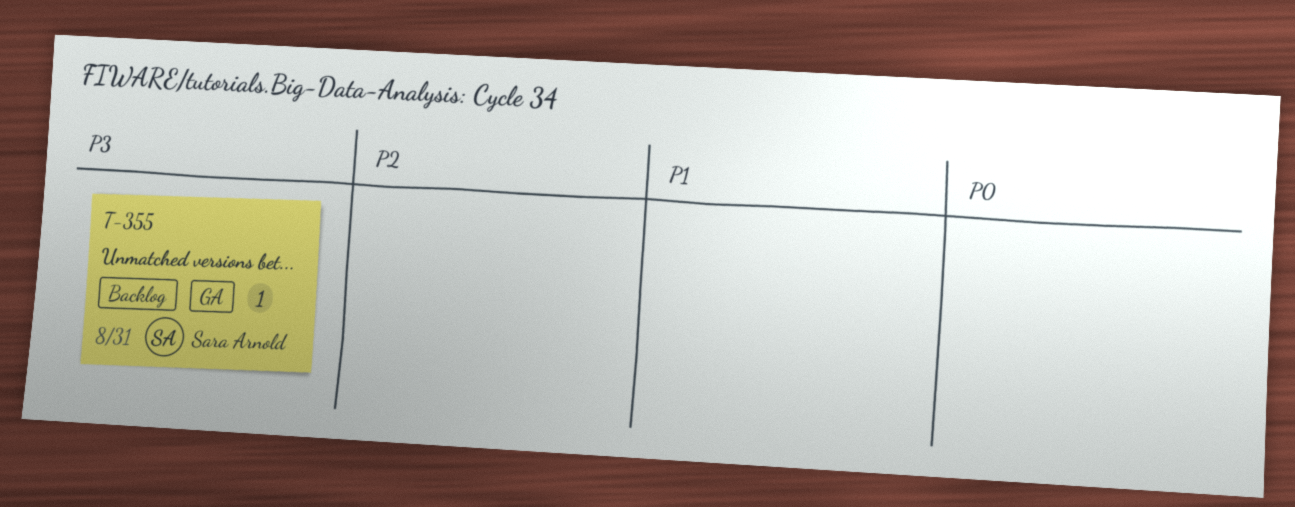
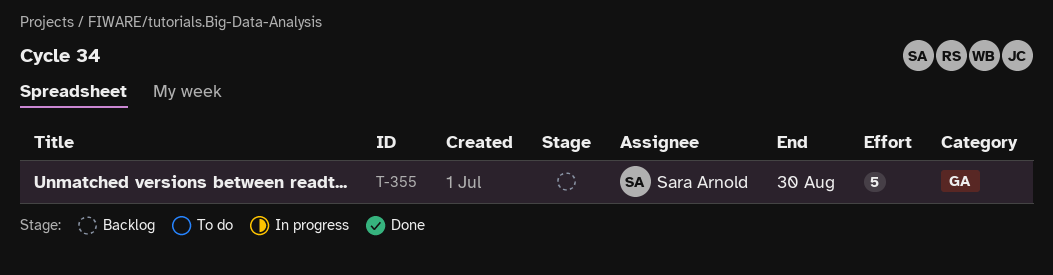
T-355, estimate: 1 -> 5
T-355, due: Aug 31 -> Aug 30

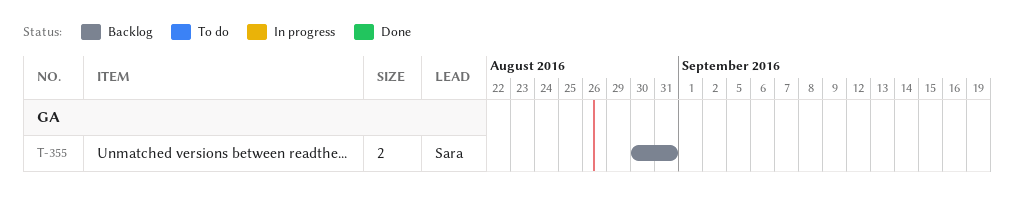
T-355, estimate: 5 -> 2
T-355, due: Aug 30 -> Aug 31

